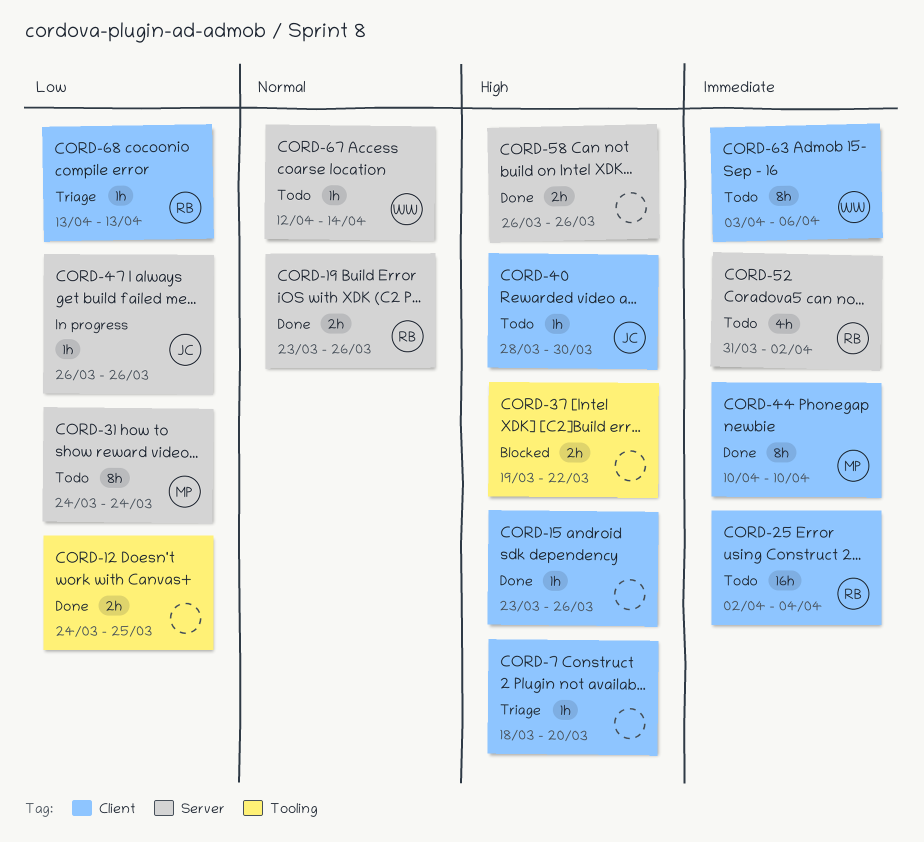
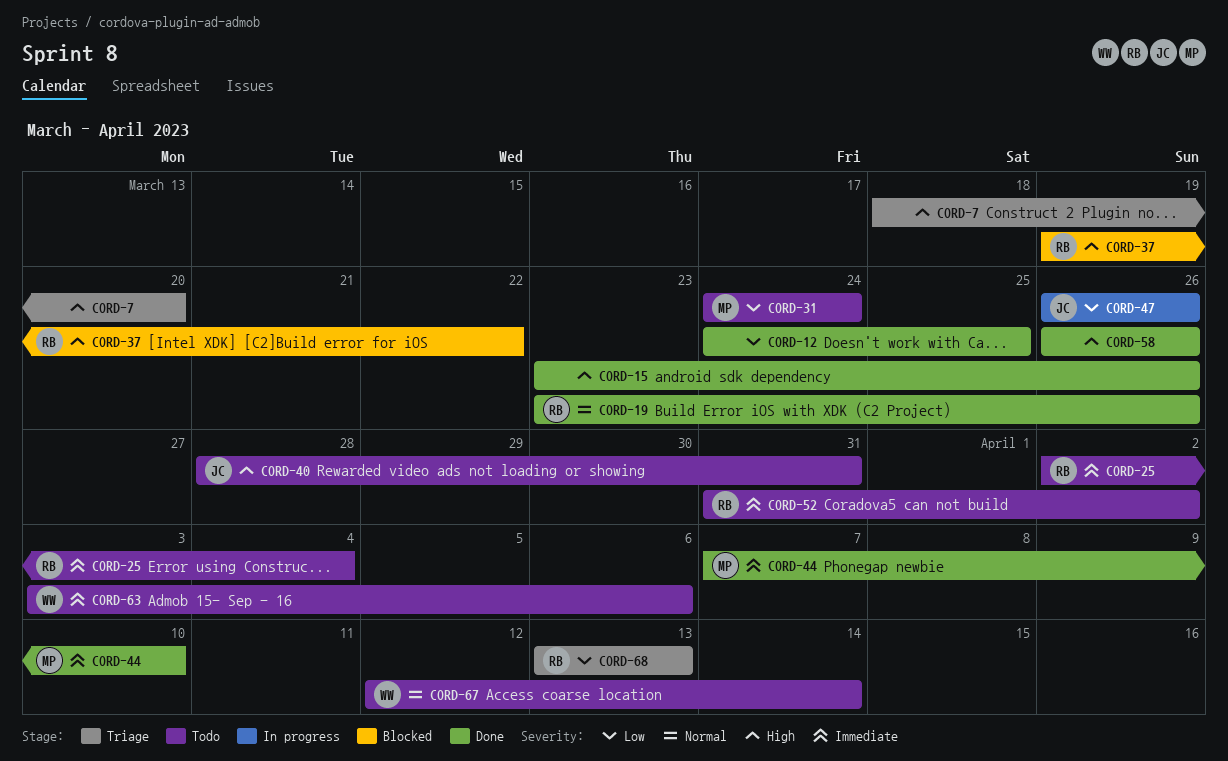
CORD-37, owner: none -> RB
CORD-40, due: Mar 30 -> Mar 31
CORD-44, start: Apr 10 -> Apr 7

